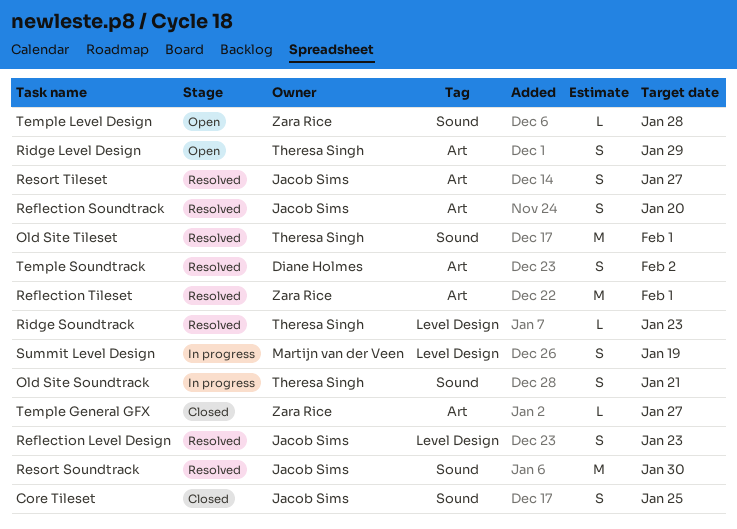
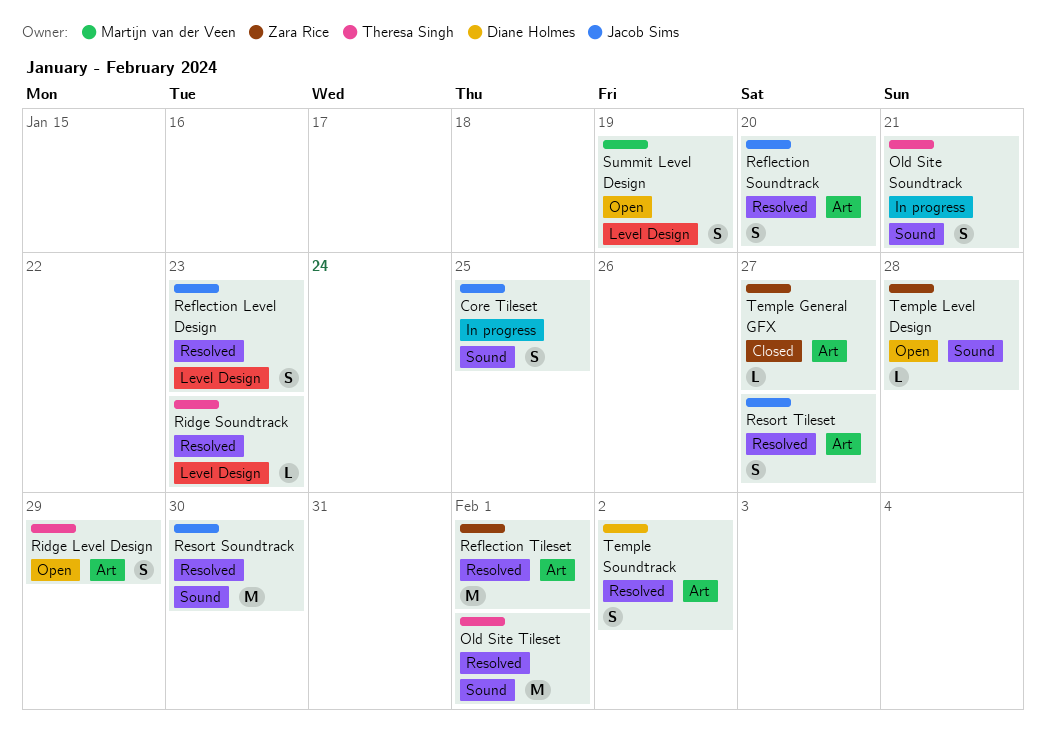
Core Tileset, status: Closed -> In progress
Summit Level Design, status: In progress -> Open

